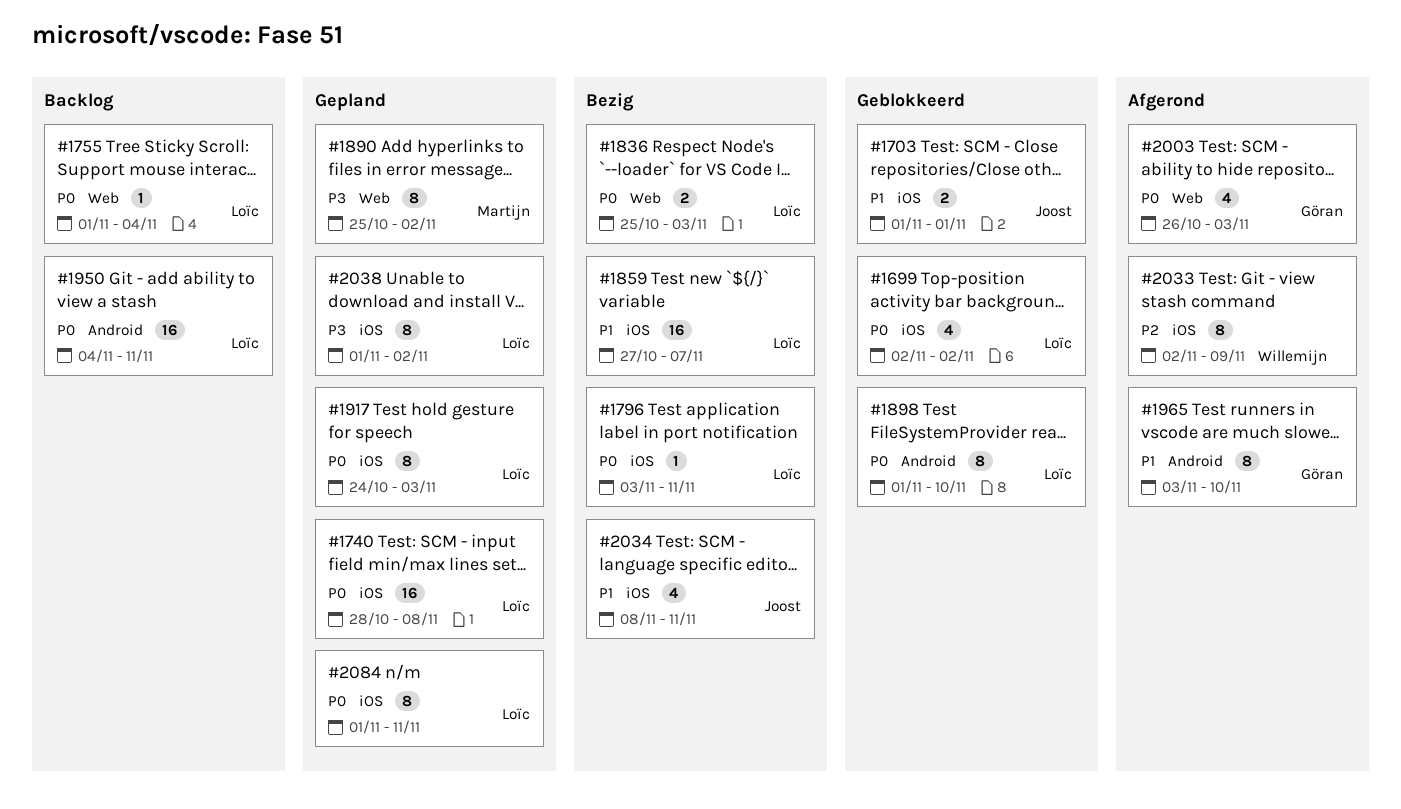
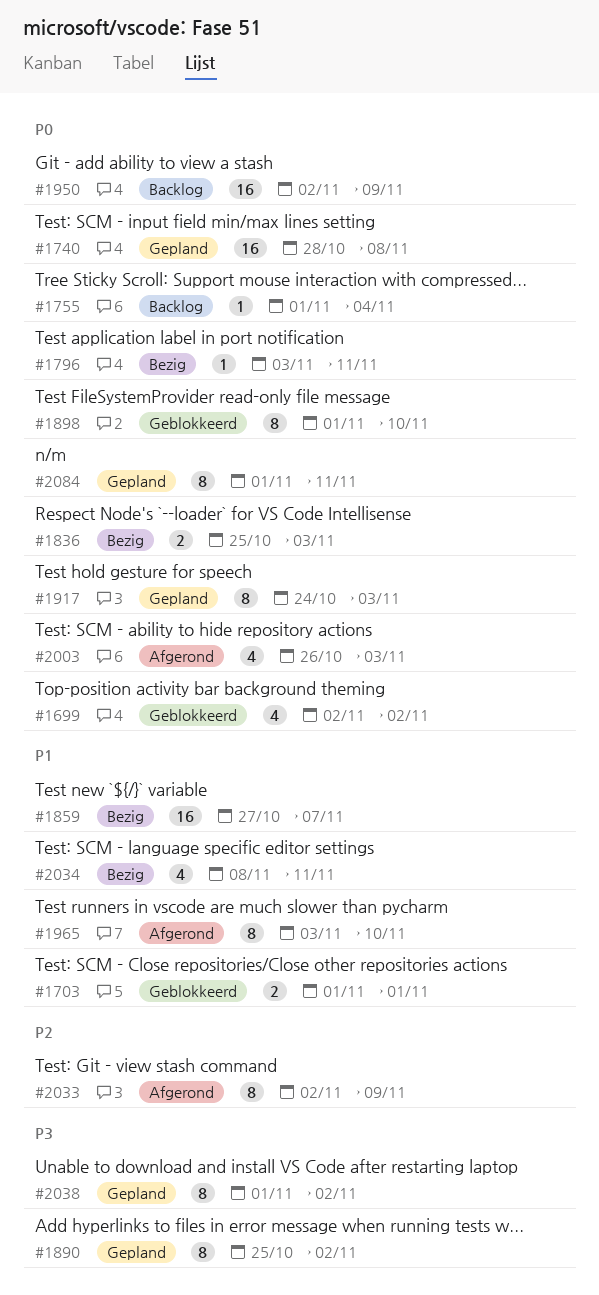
#1950, start: Nov 4 -> Nov 2
#1950, due: Nov 11 -> Nov 9

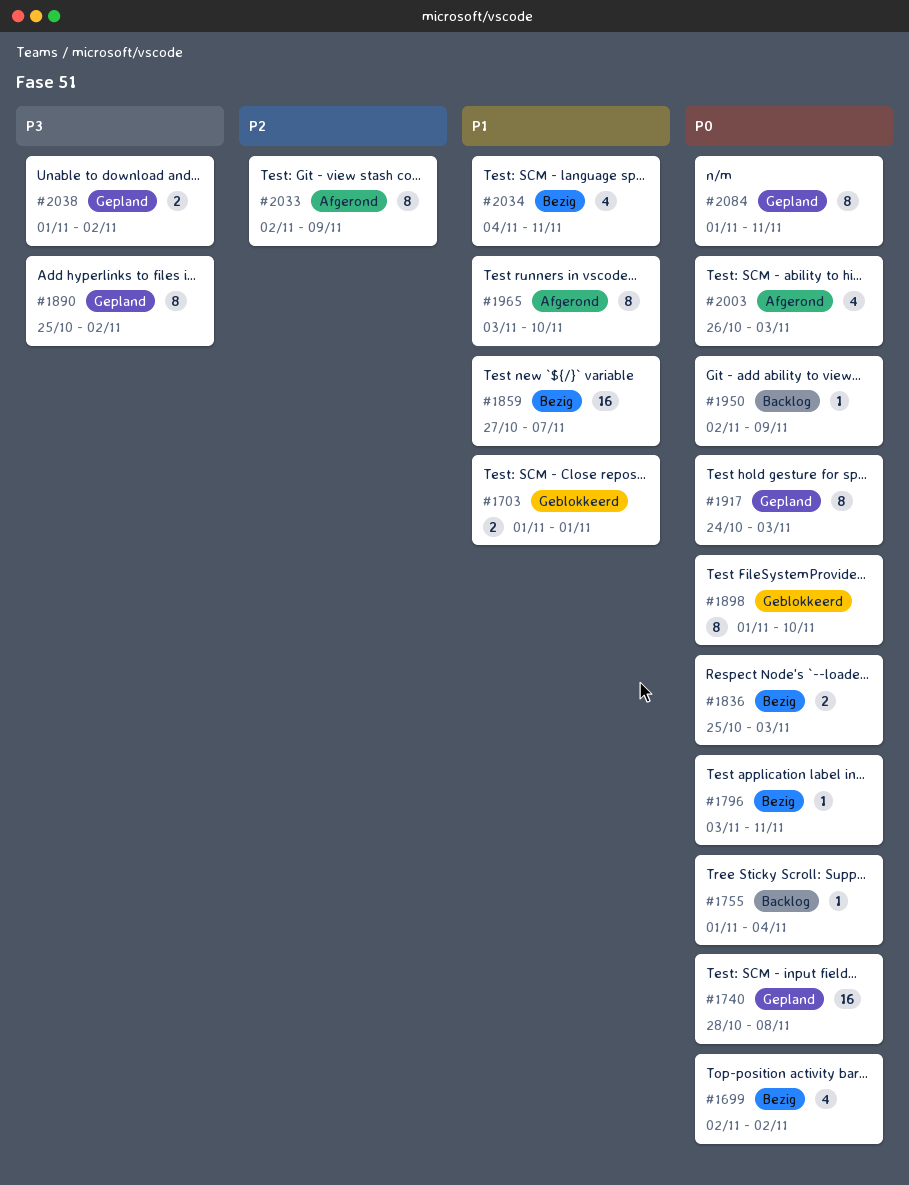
#1699, status: Geblokkeerd -> Bezig
#1950, estimate: 16 -> 1
#2034, start: Nov 8 -> Nov 4
#2038, estimate: 8 -> 2

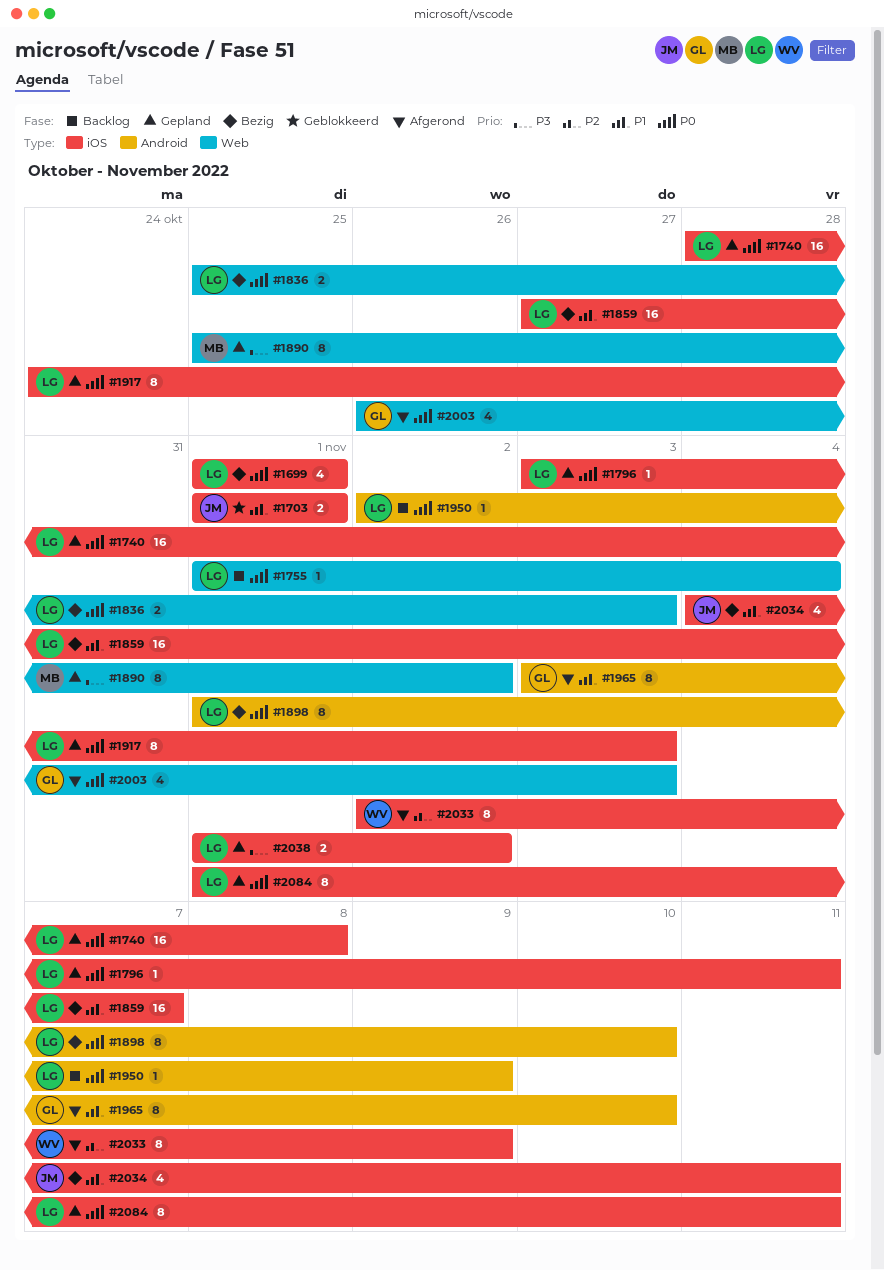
#1699, start: Nov 2 -> Nov 1
#1699, due: Nov 2 -> Nov 1
#1796, status: Bezig -> Gepland
#1898, status: Geblokkeerd -> Bezig

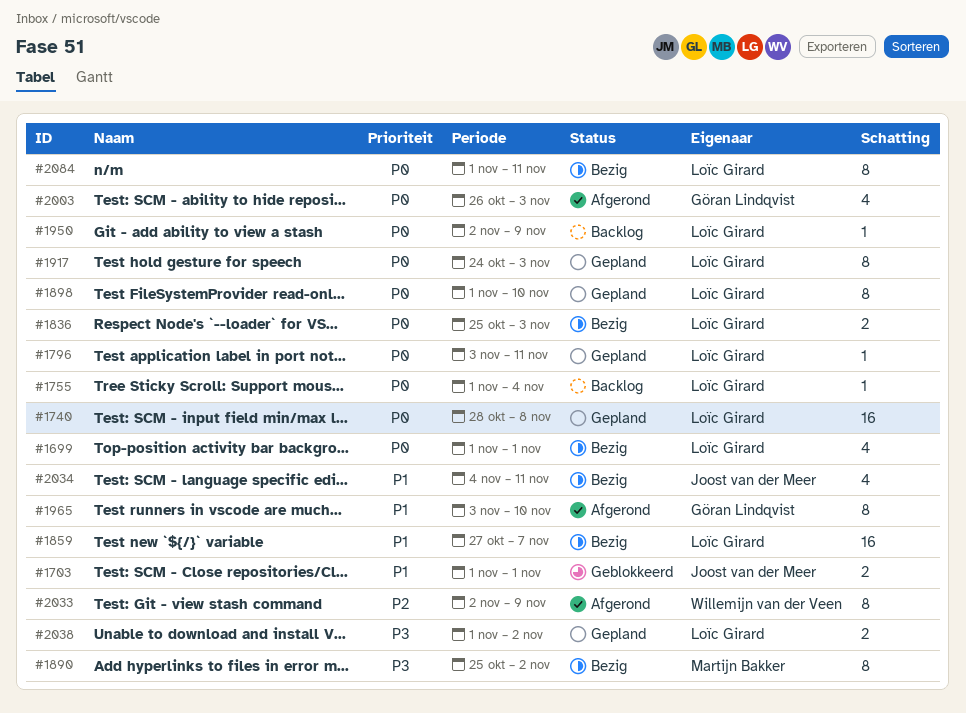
#1890, status: Gepland -> Bezig
#1898, status: Bezig -> Gepland
#2084, status: Gepland -> Bezig

